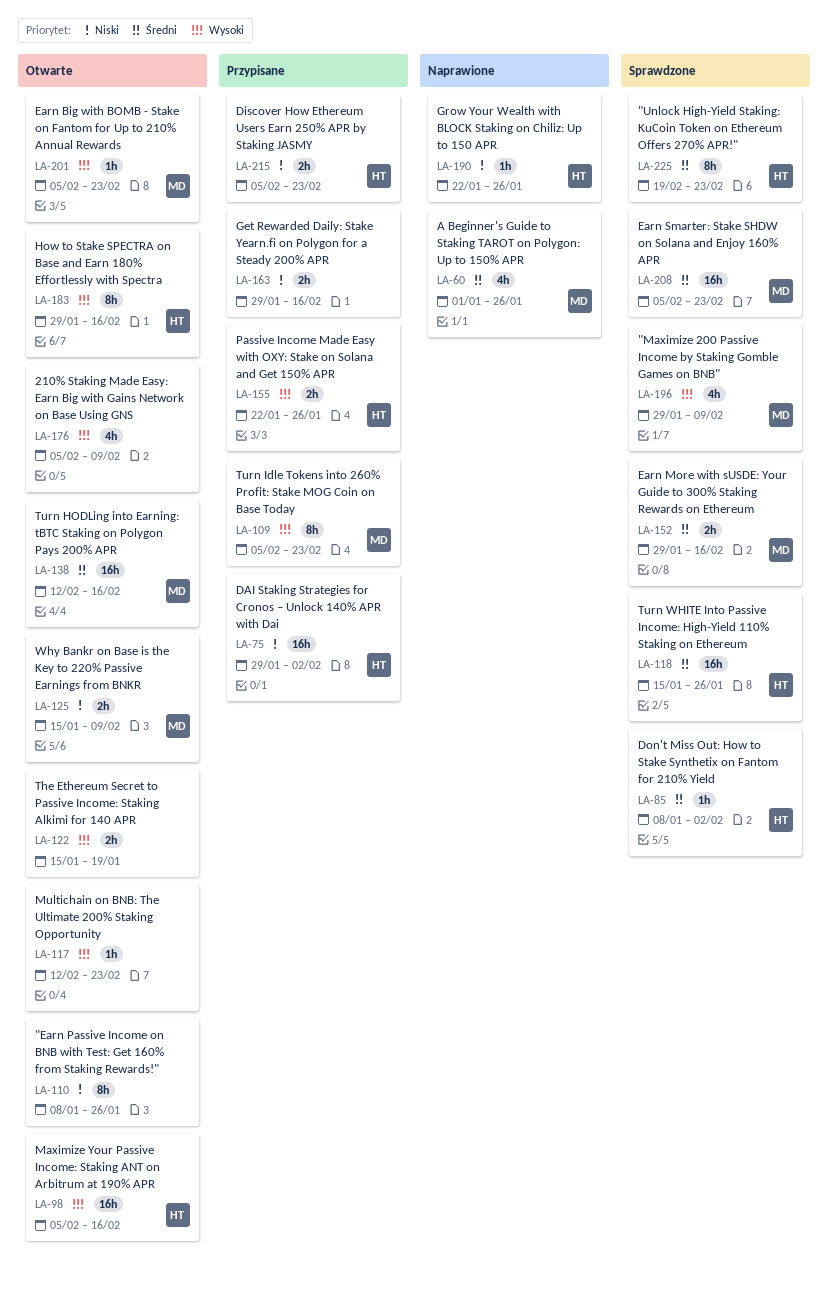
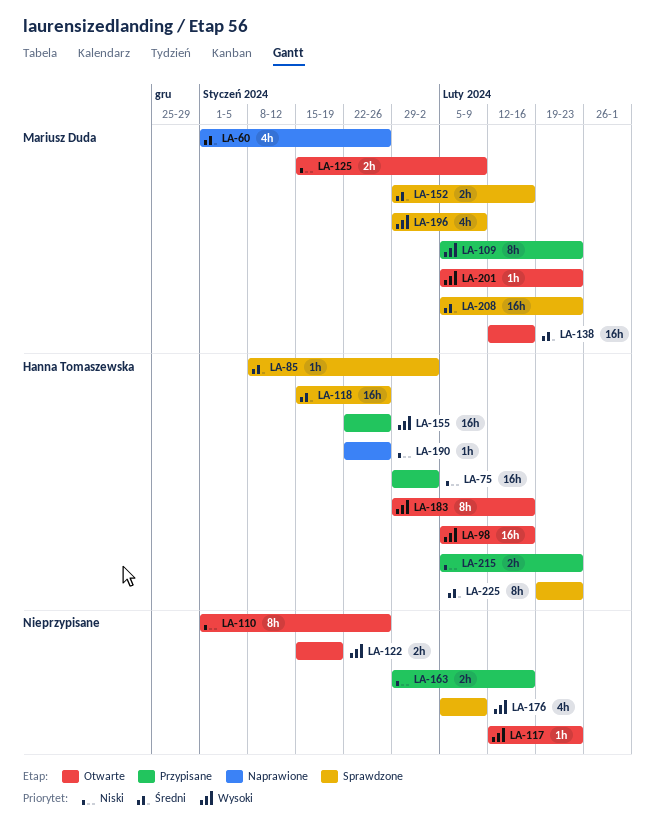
LA-110, start: Jan 8 -> Jan 1
LA-155, estimate: 2h -> 16h
LA-176, status: Otwarte -> Sprawdzone

